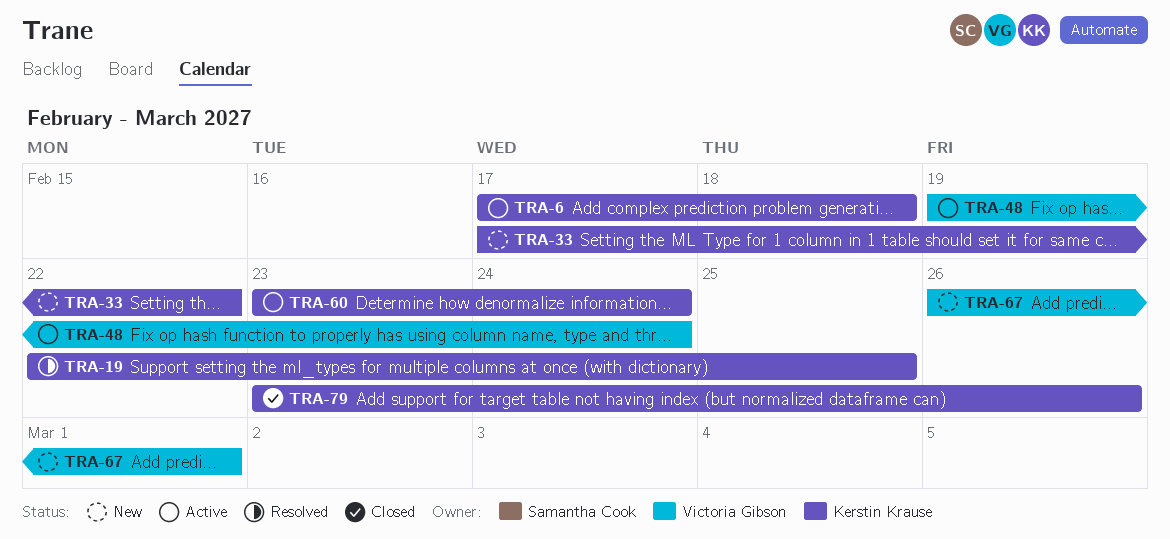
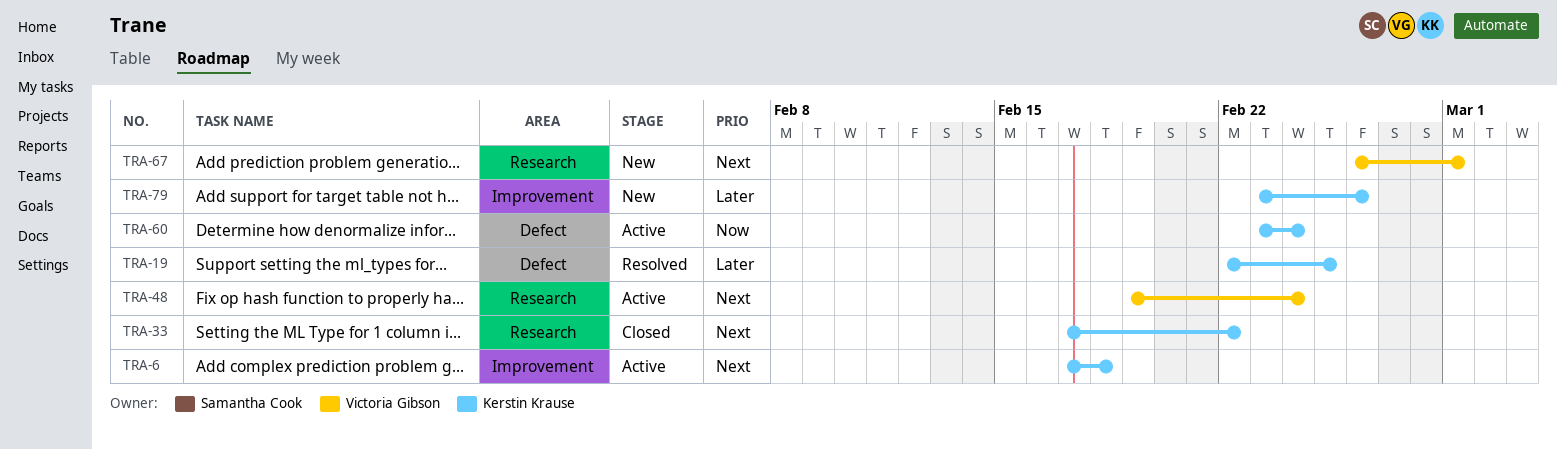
TRA-33, status: New -> Closed
TRA-79, status: Closed -> New

